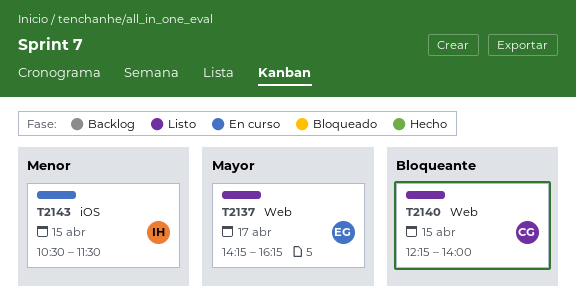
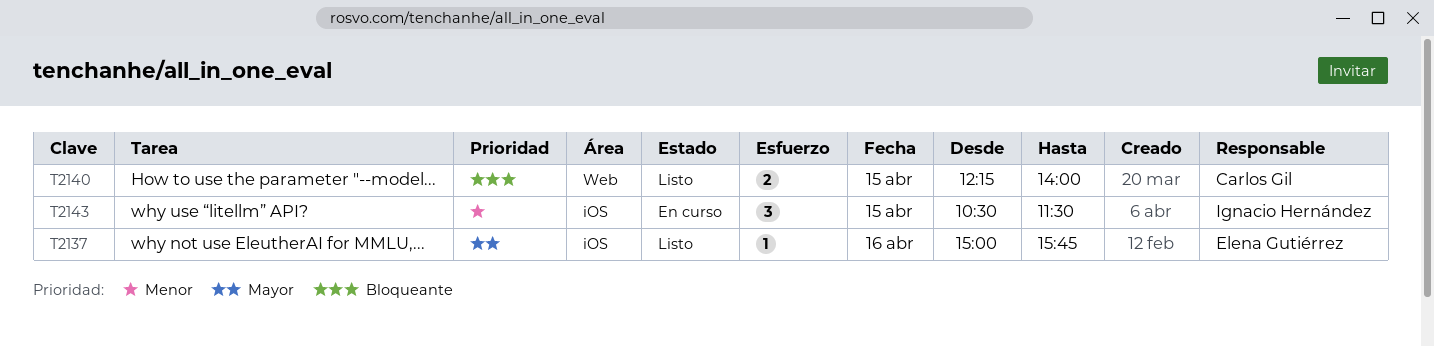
T2137, label: Web -> iOS
T2137, day: Apr 17 -> Apr 16
T2137, begins: 14:15 -> 15:00
T2137, ends: 16:15 -> 15:45

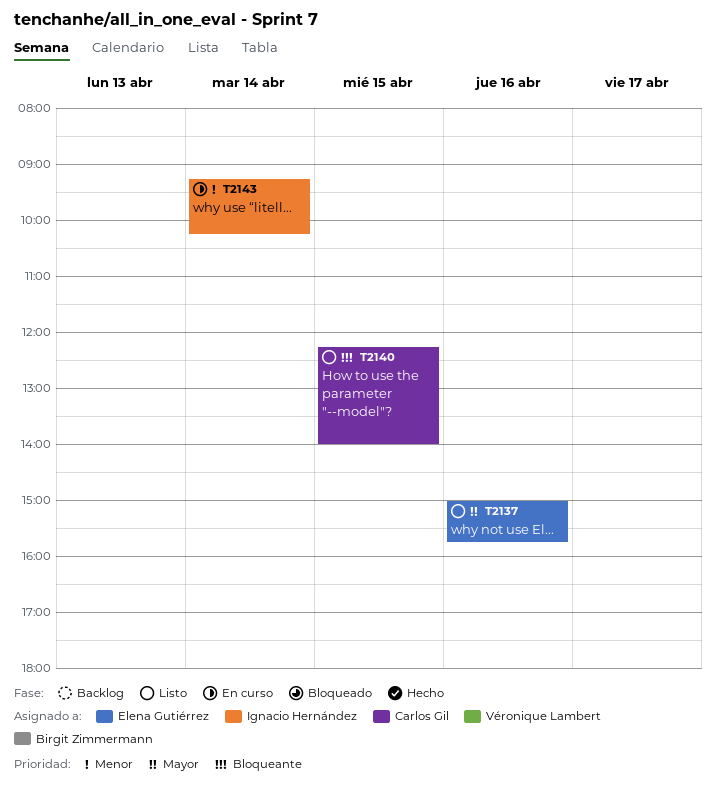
T2143, day: Apr 15 -> Apr 14
T2143, begins: 10:30 -> 09:15
T2143, ends: 11:30 -> 10:15

